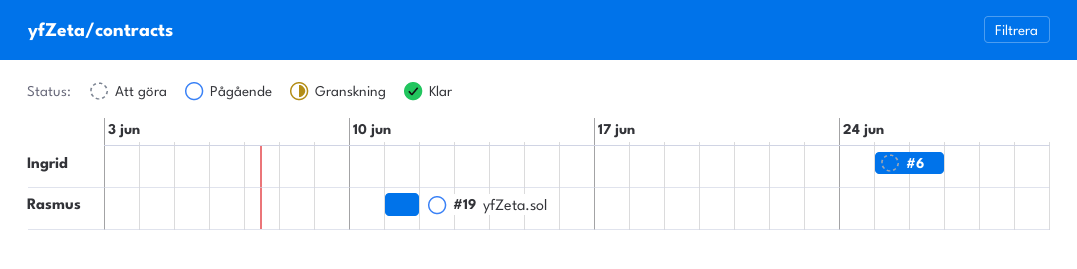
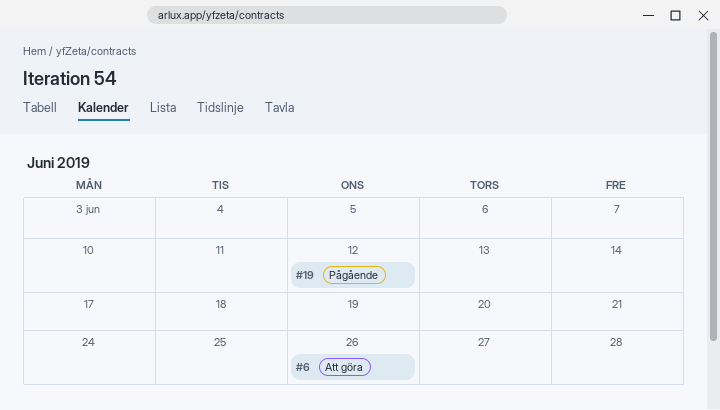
#19, due: Jun 11 -> Jun 12

